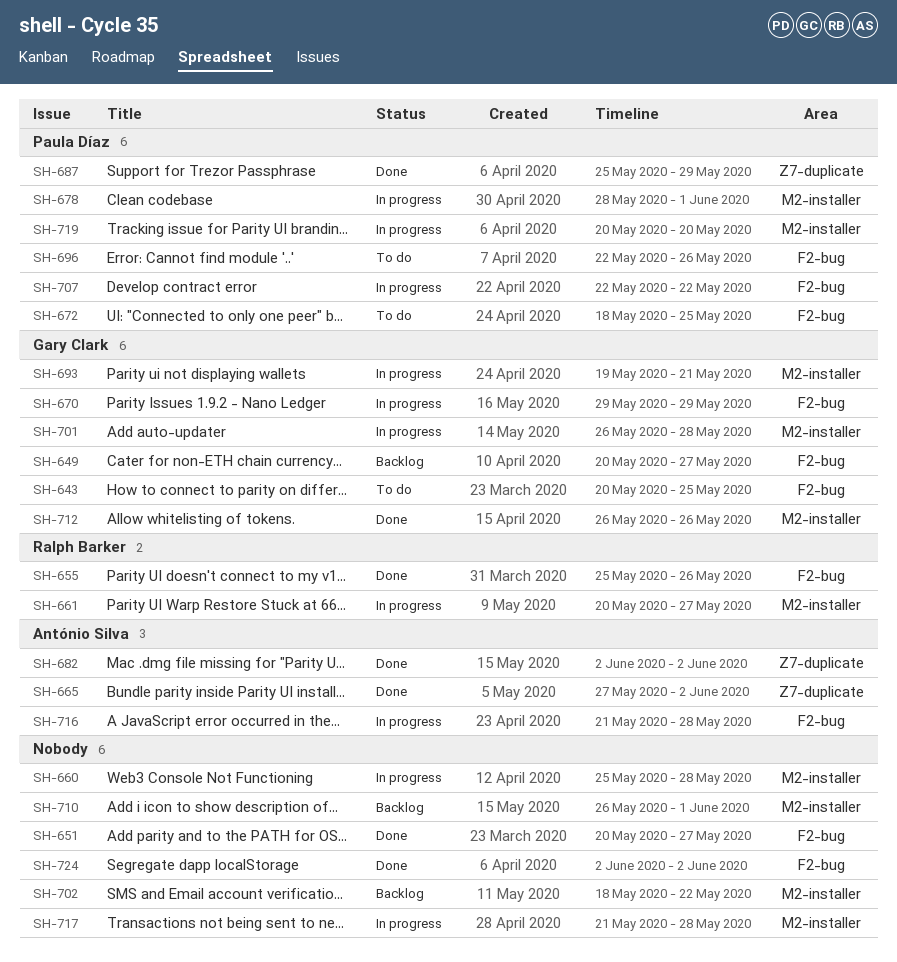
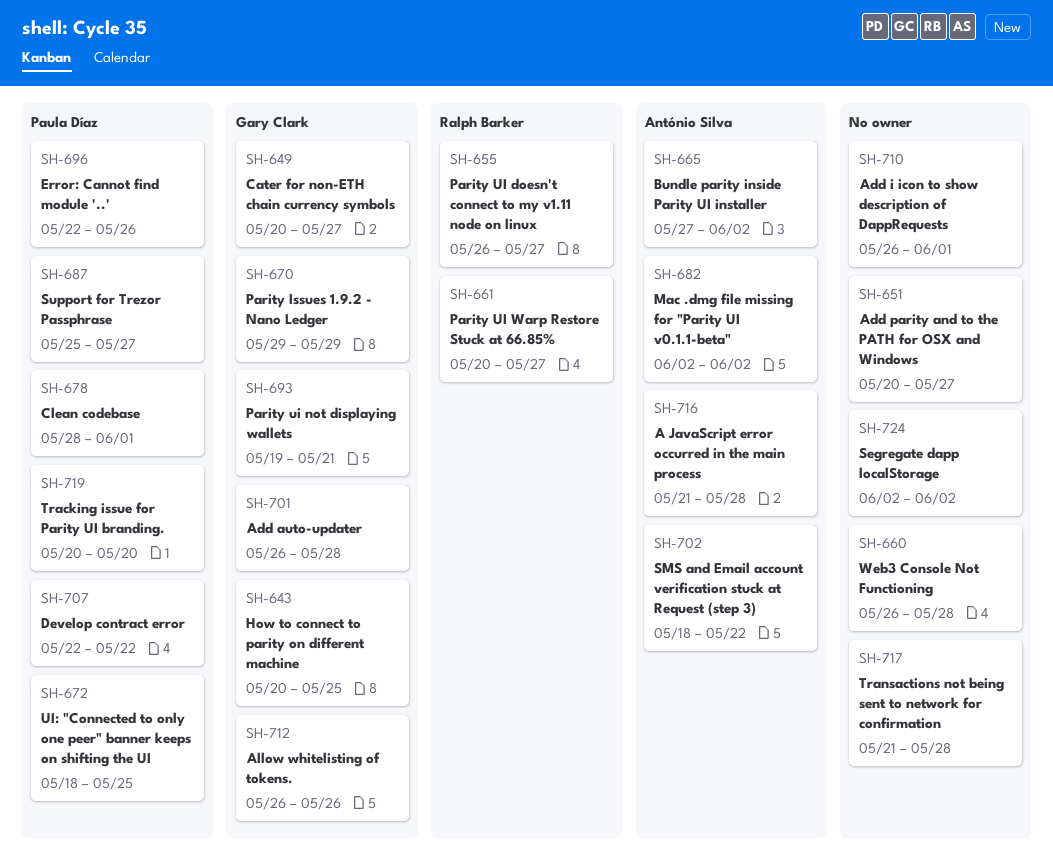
SH-655, start: May 25 -> May 26
SH-655, due: May 26 -> May 27
SH-660, start: May 25 -> May 26
SH-687, due: May 29 -> May 27
SH-702, owner: none -> António Silva

